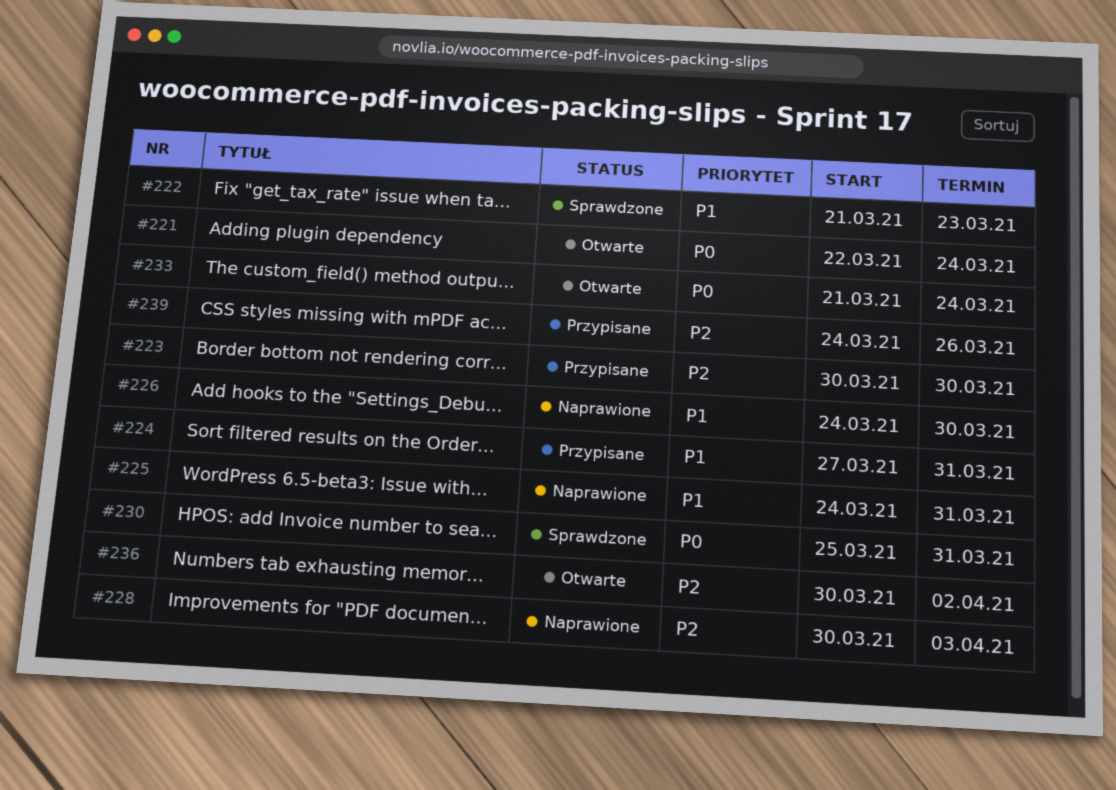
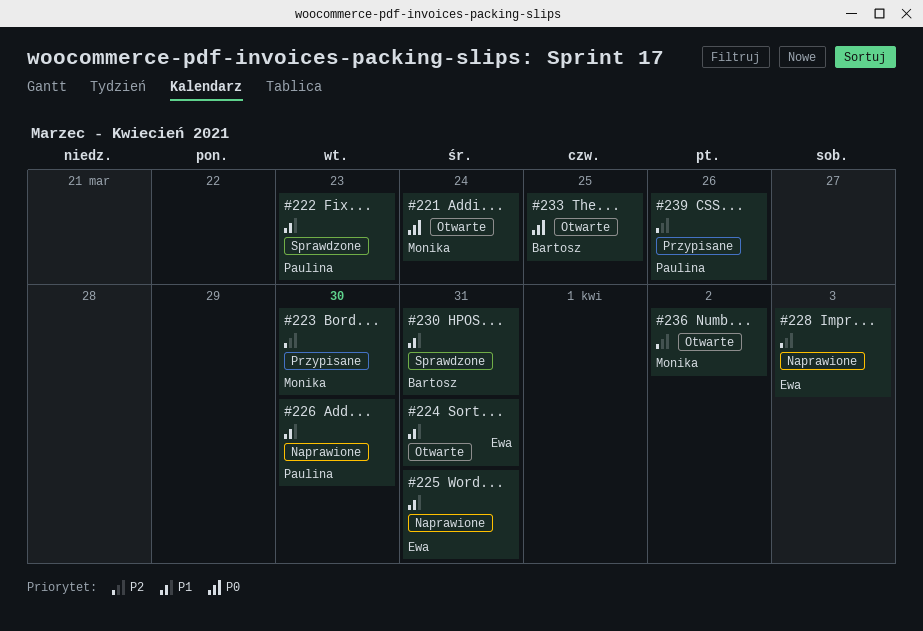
#224, status: Przypisane -> Otwarte
#230, priority: P0 -> P1
#233, due: Mar 24 -> Mar 25

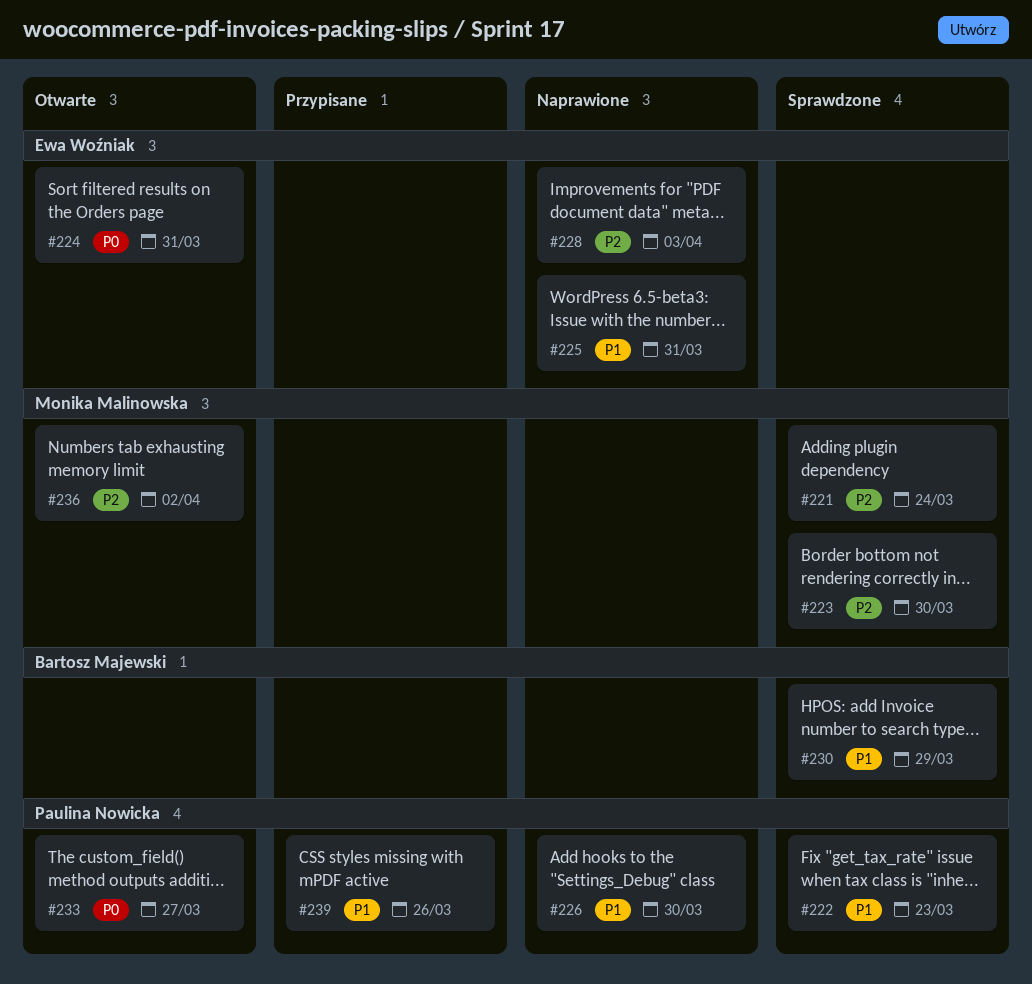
#221, status: Otwarte -> Sprawdzone
#221, priority: P0 -> P2
#223, status: Przypisane -> Sprawdzone
#224, priority: P1 -> P0
#230, due: Mar 31 -> Mar 29
#233, owner: Bartosz Majewski -> Paulina Nowicka
#233, due: Mar 25 -> Mar 27
#239, priority: P2 -> P1

